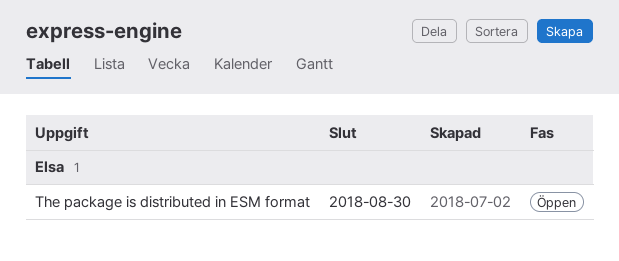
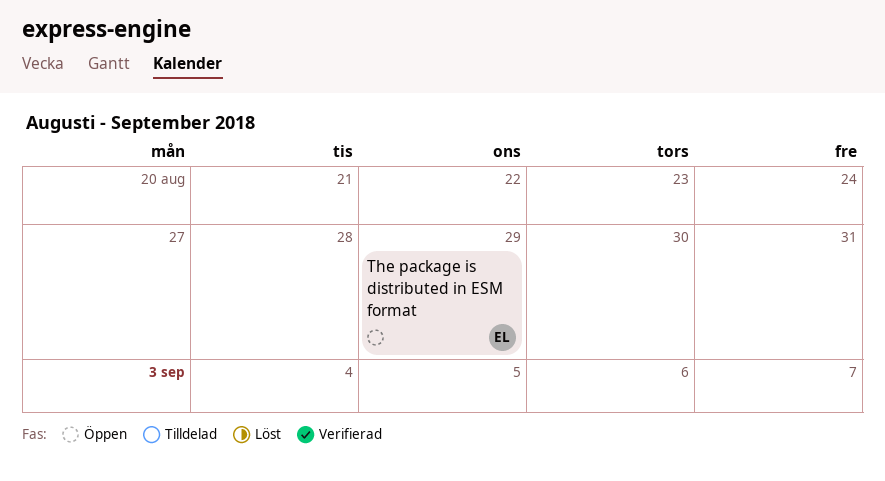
The package is distributed in ESM format, due: Aug 30 -> Aug 29

